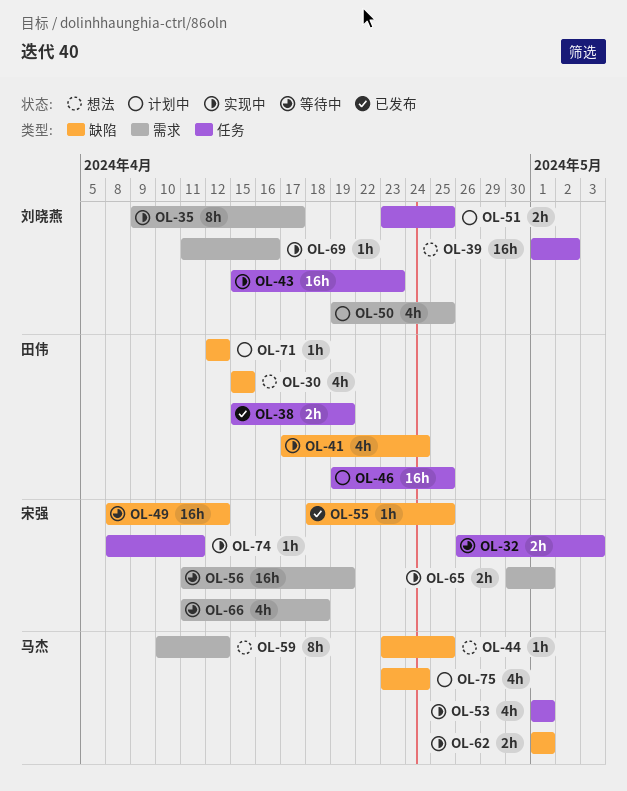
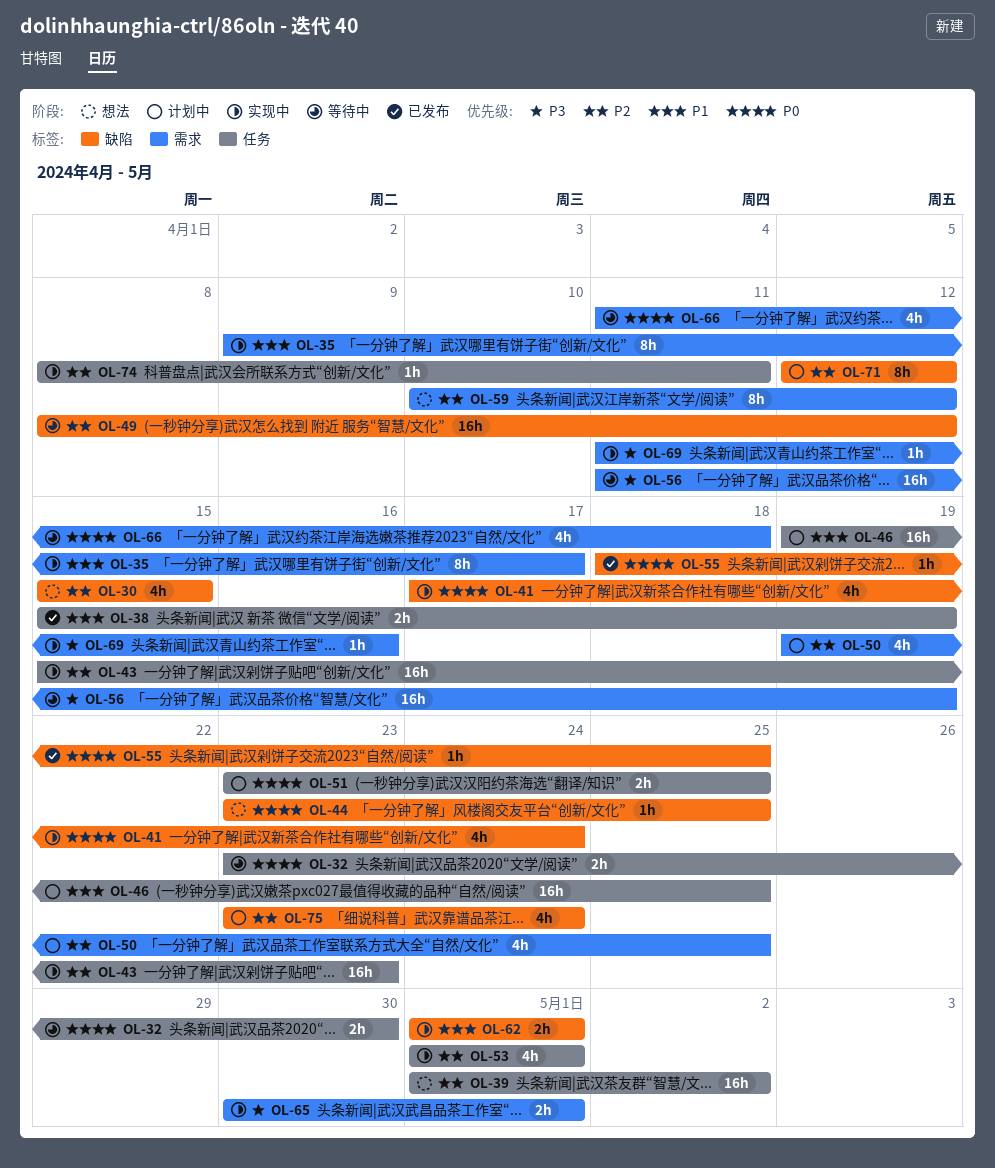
OL-32, start: Apr 26 -> Apr 23
OL-32, due: May 3 -> Apr 30
OL-71, estimate: 1h -> 8h

